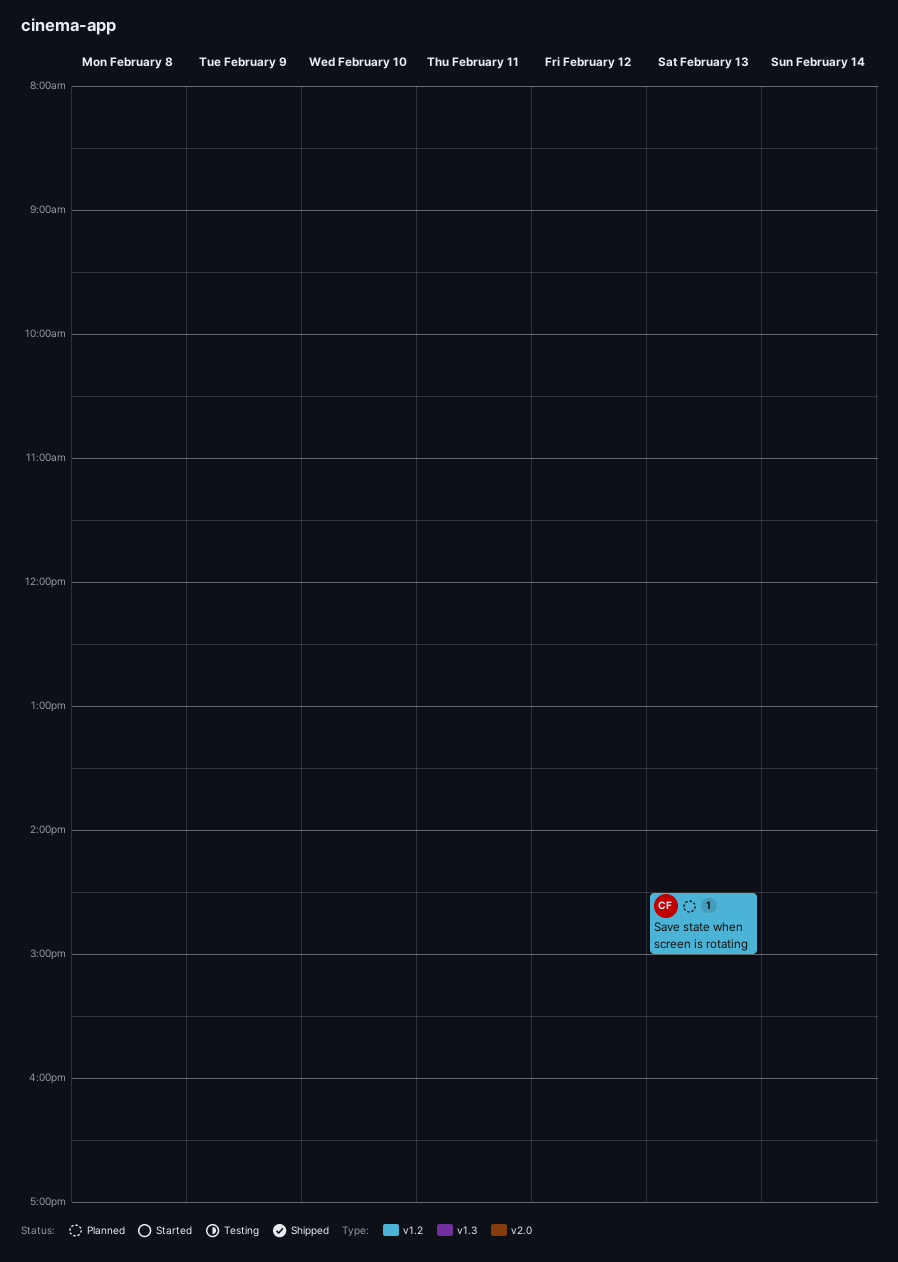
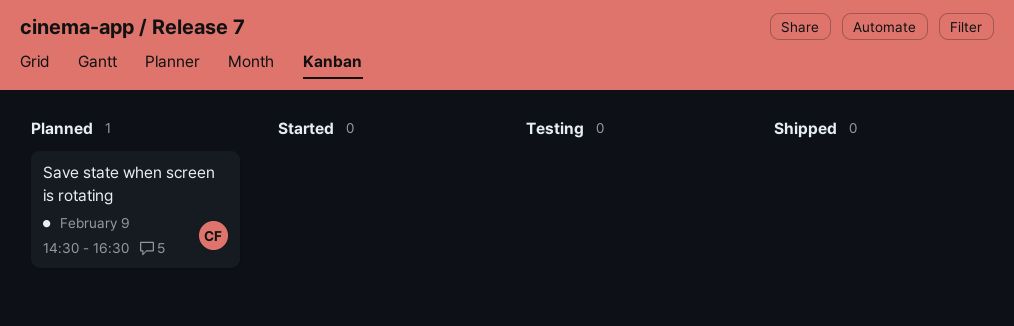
Save state when screen is rotating, day: Feb 13 -> Feb 9
Save state when screen is rotating, ends: 15:00 -> 16:30

